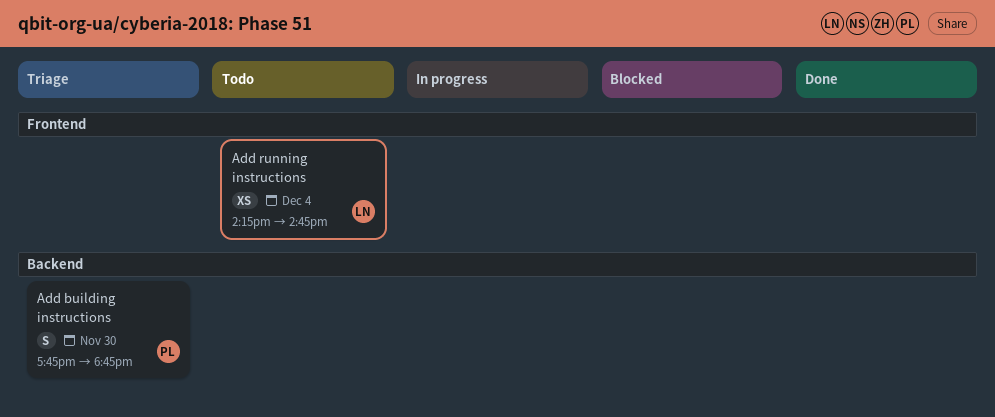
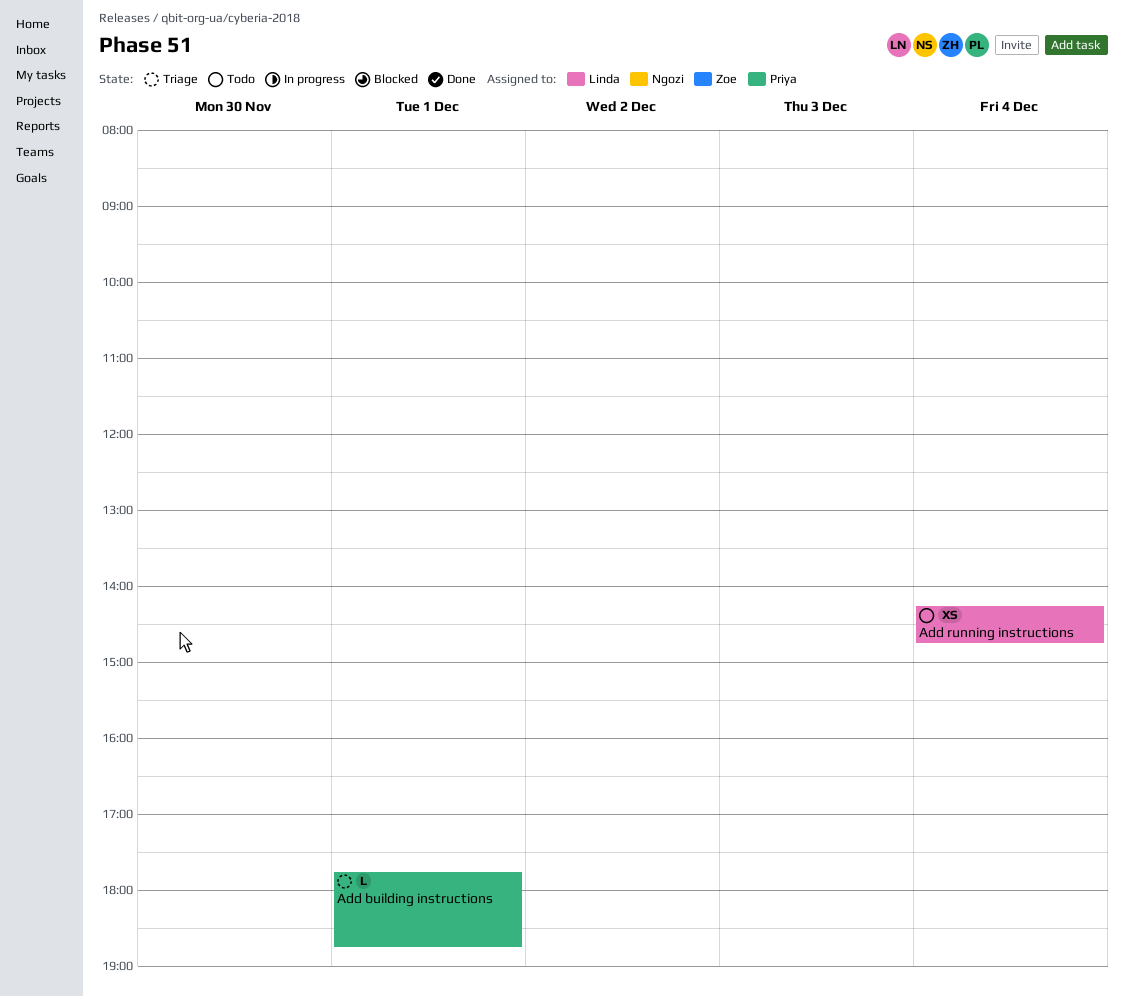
Add building instructions, estimate: S -> L
Add building instructions, day: Nov 30 -> Dec 1

